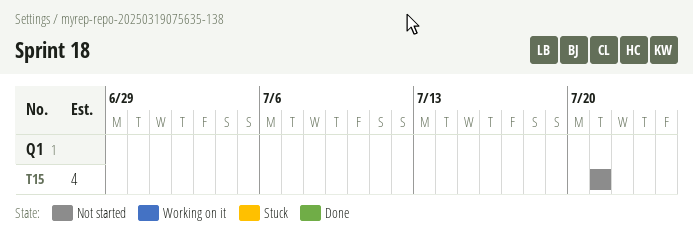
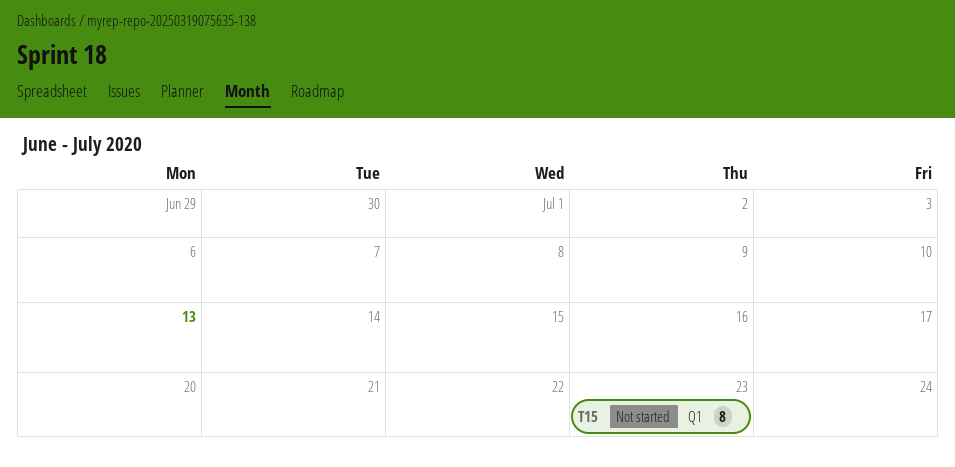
T15, estimate: 4 -> 8
T15, due: Jul 21 -> Jul 23

